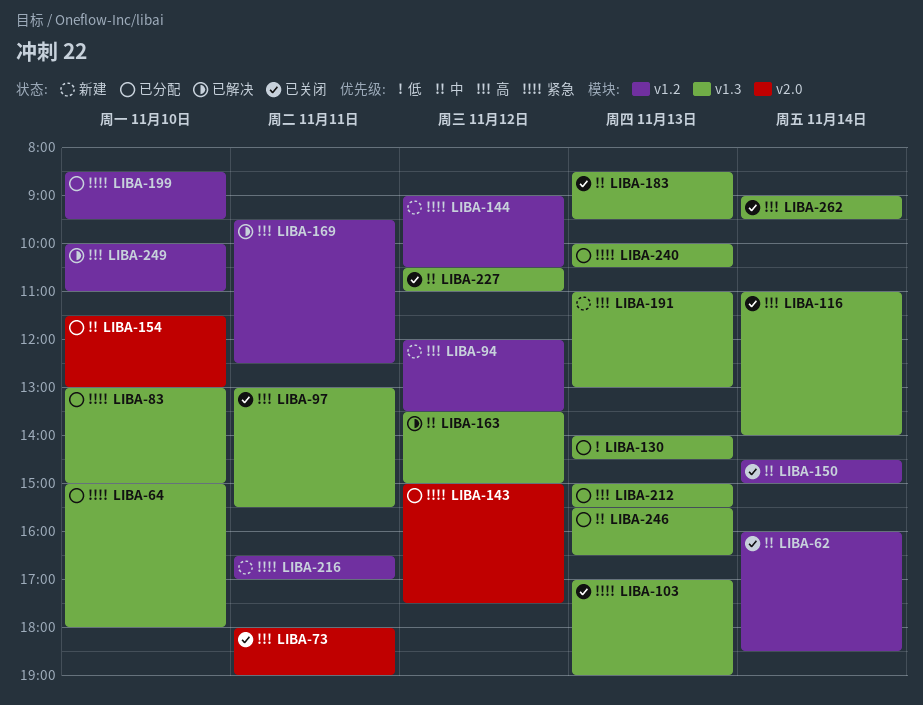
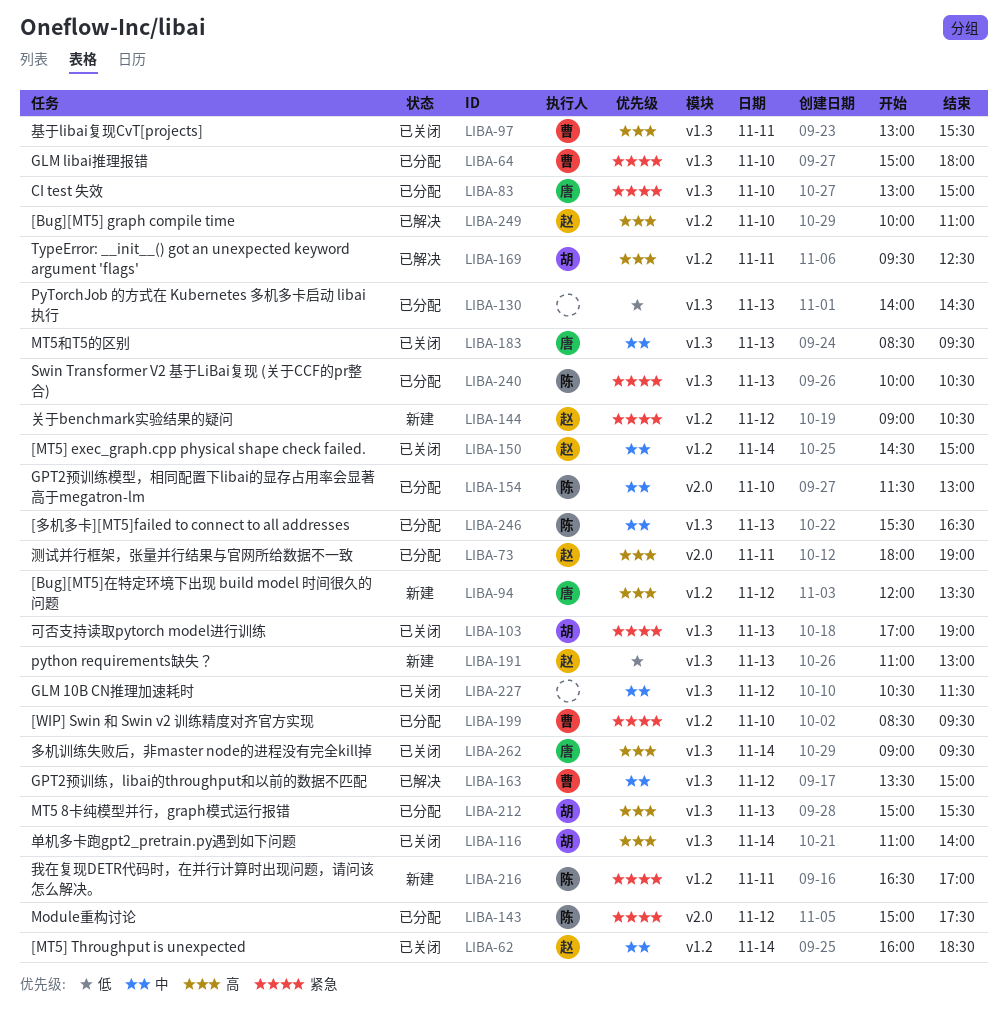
LIBA-73, status: 已关闭 -> 已分配
LIBA-191, priority: 高 -> 低
LIBA-227, ends: 11:00 -> 11:30

